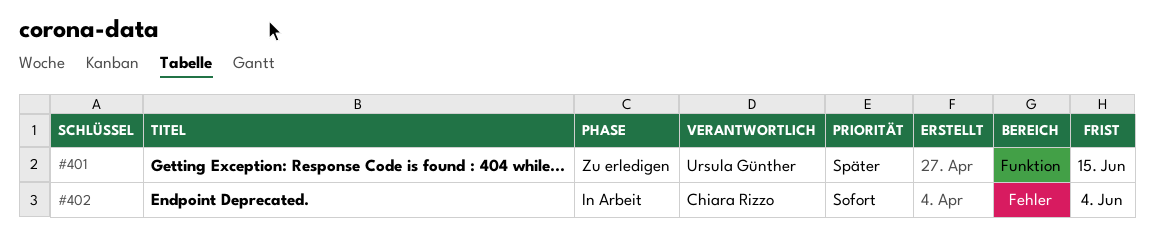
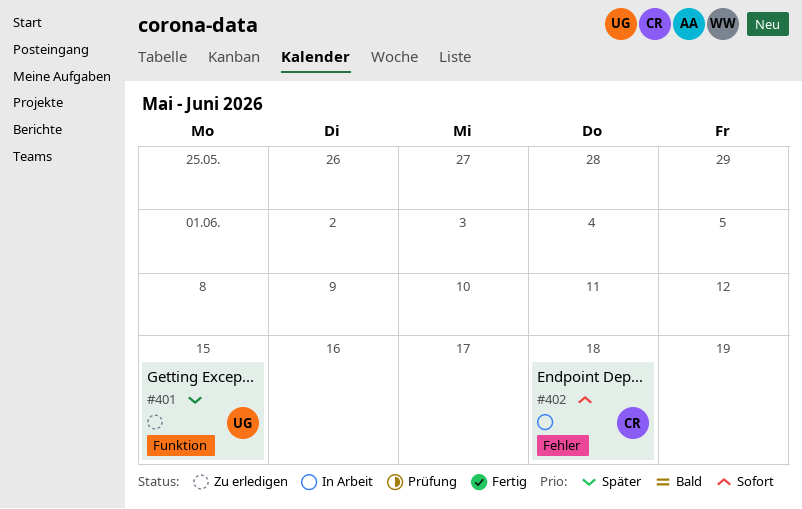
#402, due: Jun 4 -> Jun 18

